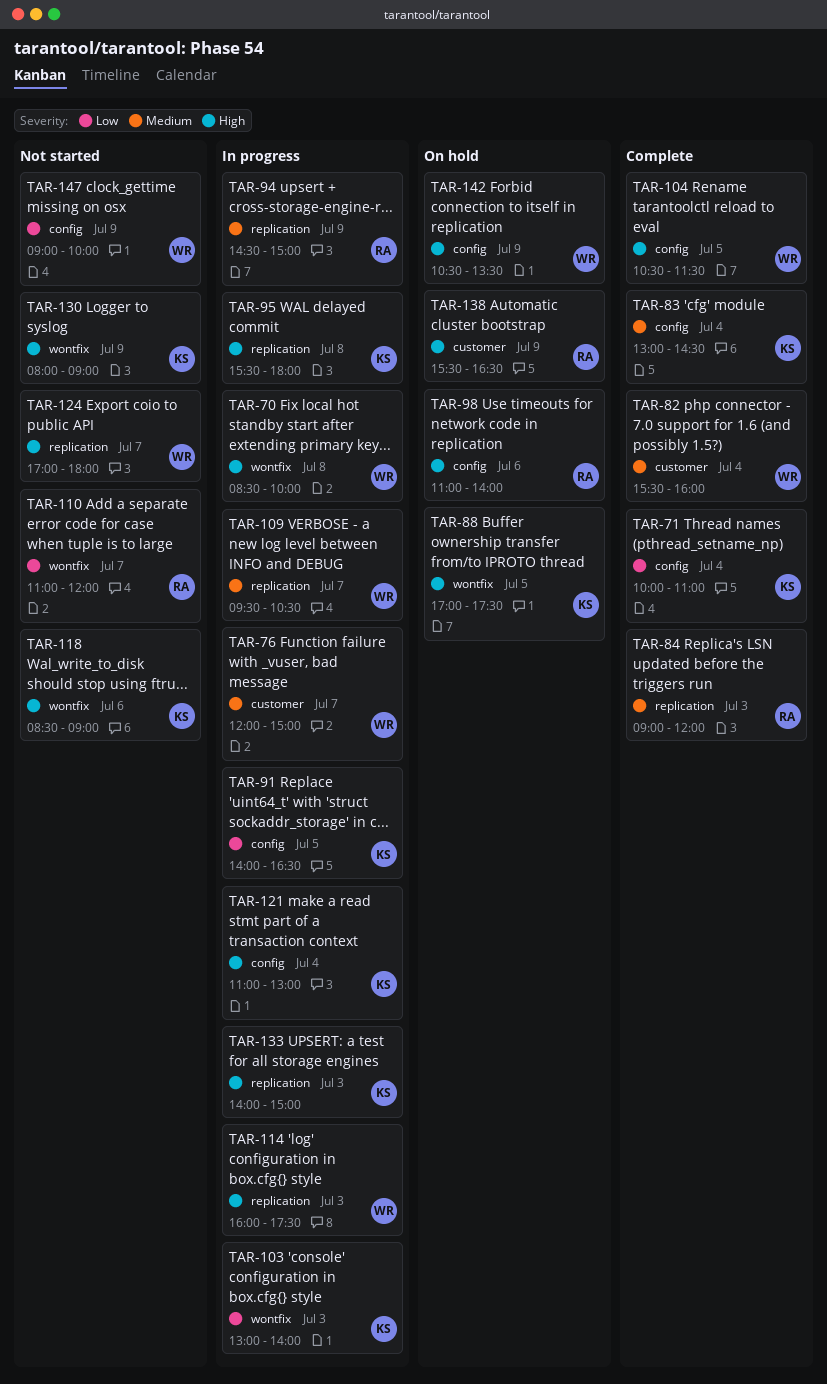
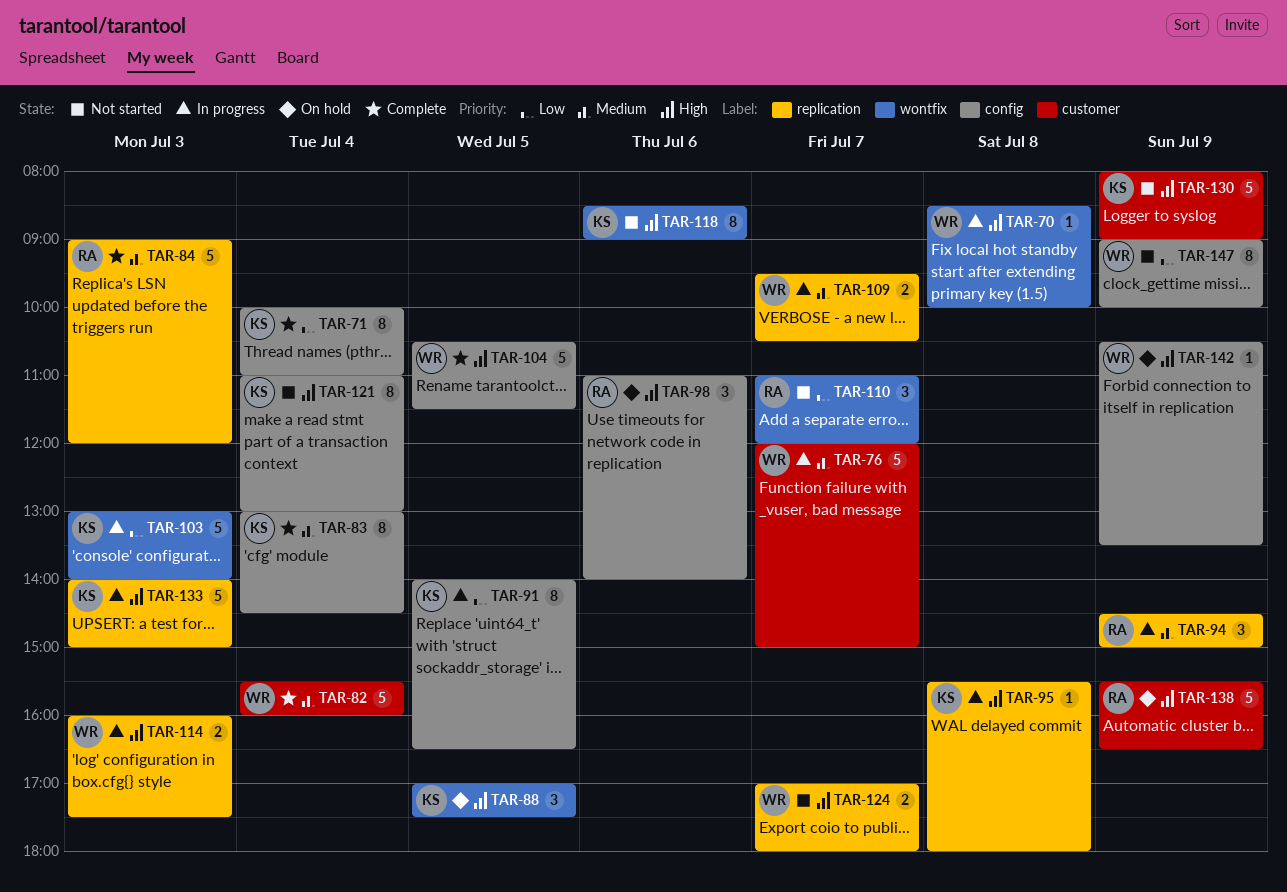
TAR-121, status: In progress -> Not started
TAR-130, label: wontfix -> customer

